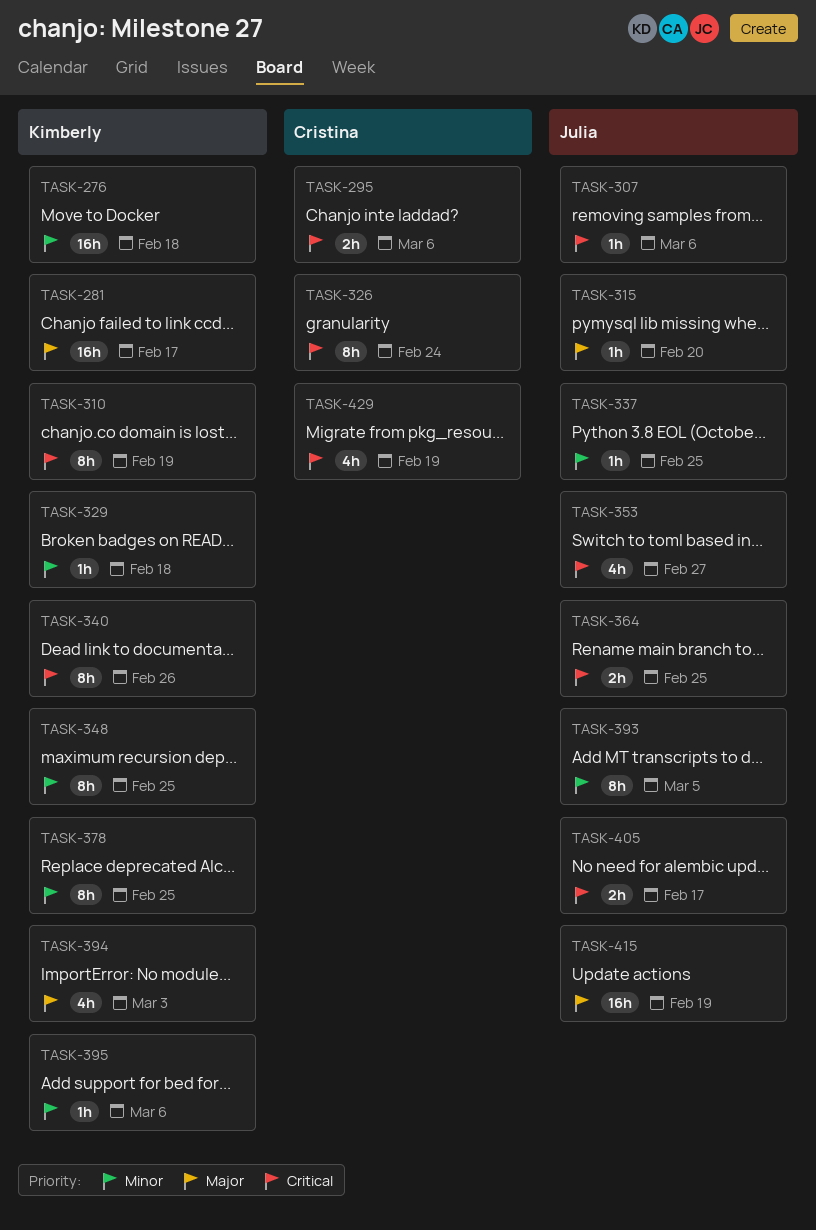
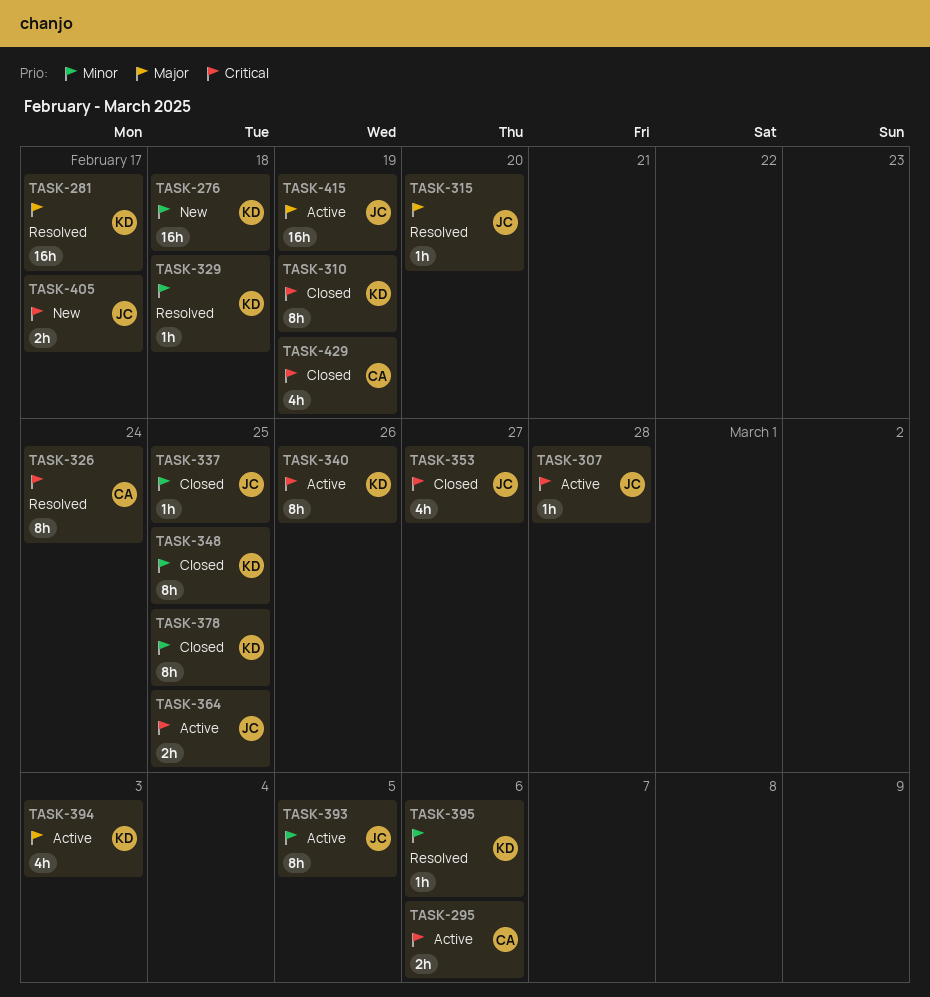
TASK-307, due: Mar 6 -> Feb 28

